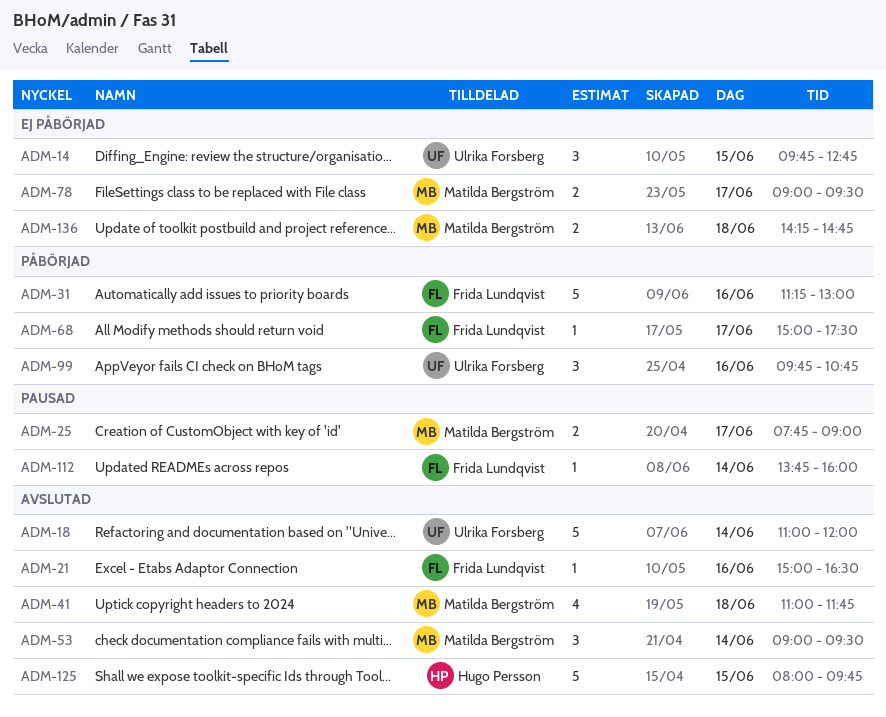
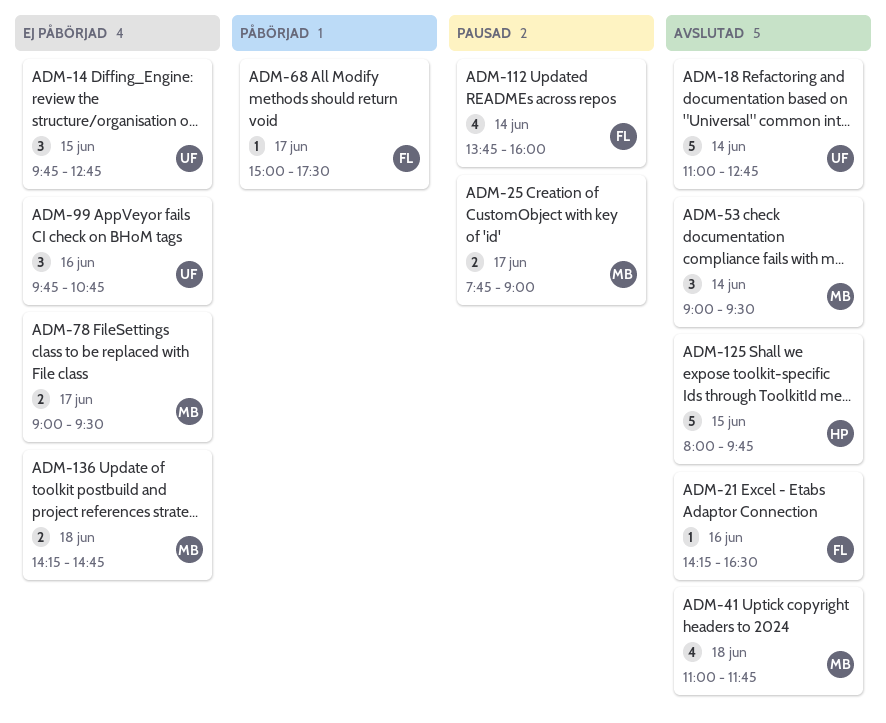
ADM-18, ends: 12:00 -> 12:45
ADM-21, begins: 15:00 -> 14:15
ADM-31: present -> none
ADM-99, status: Påbörjad -> Ej påbörjad
ADM-112, estimate: 1 -> 4

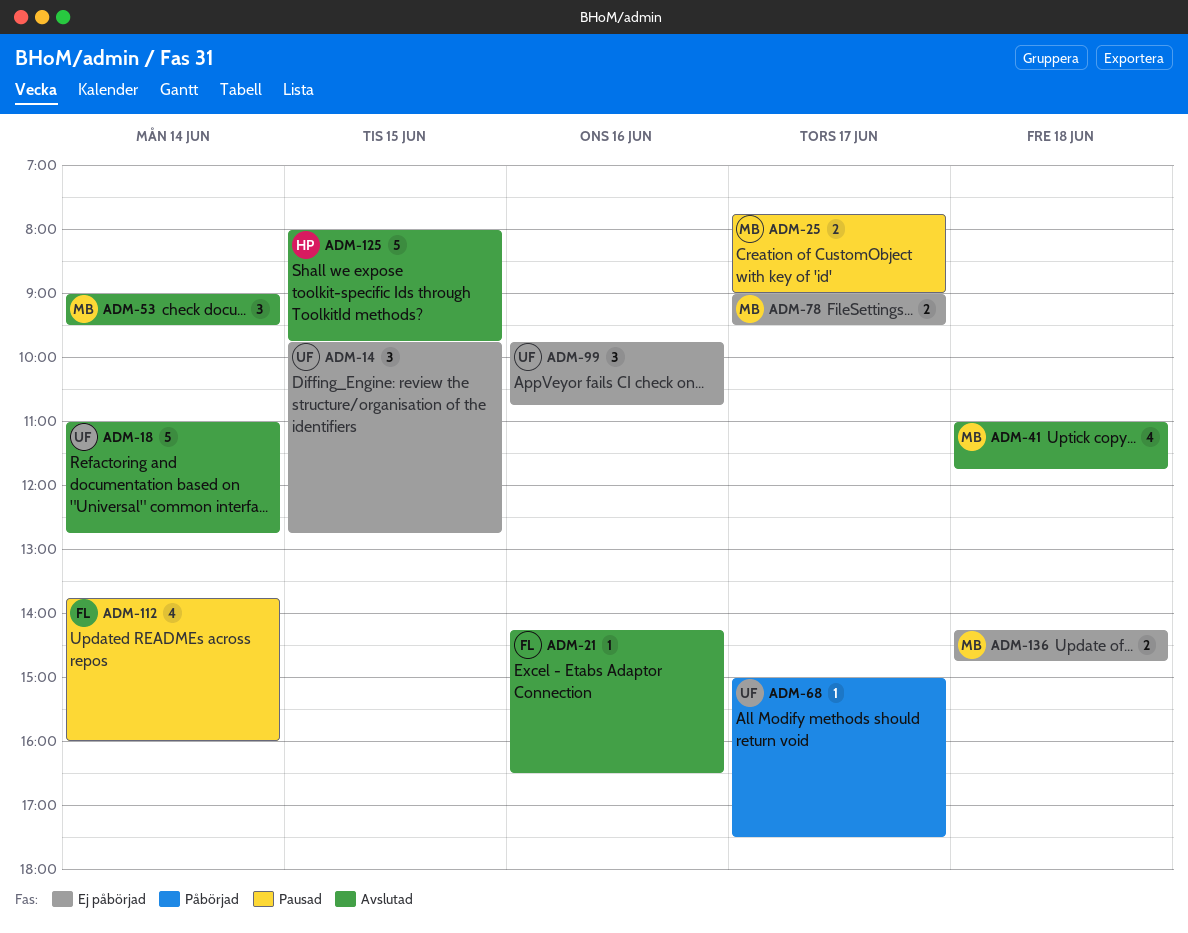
ADM-68, owner: FL -> UF

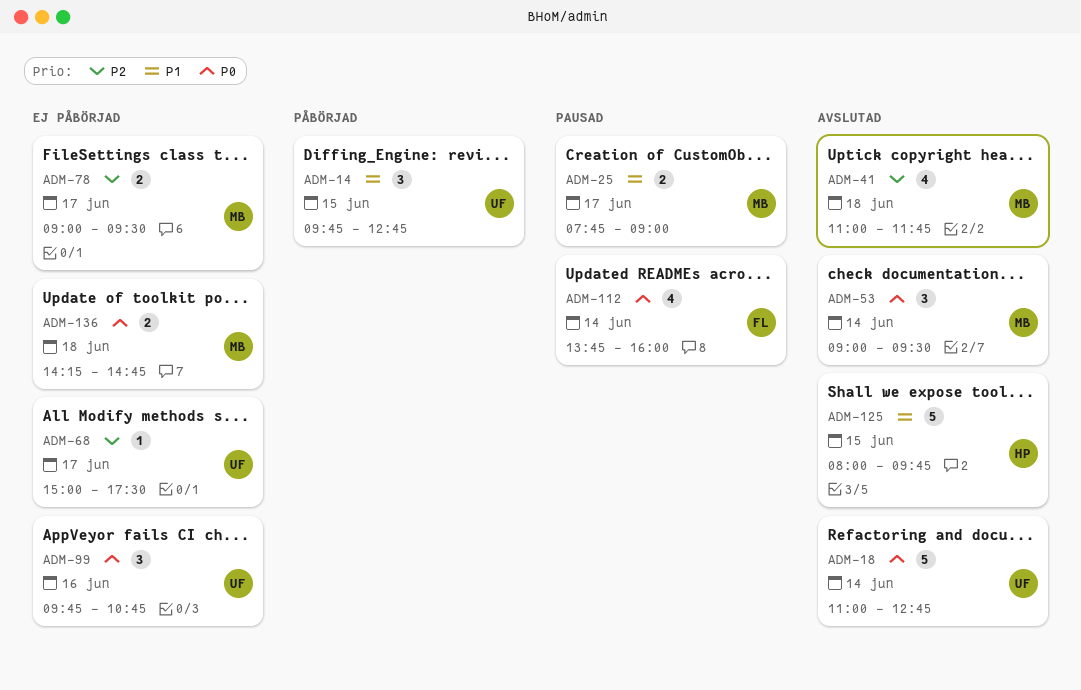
ADM-14, status: Ej påbörjad -> Påbörjad
ADM-21: present -> none
ADM-68, status: Påbörjad -> Ej påbörjad

